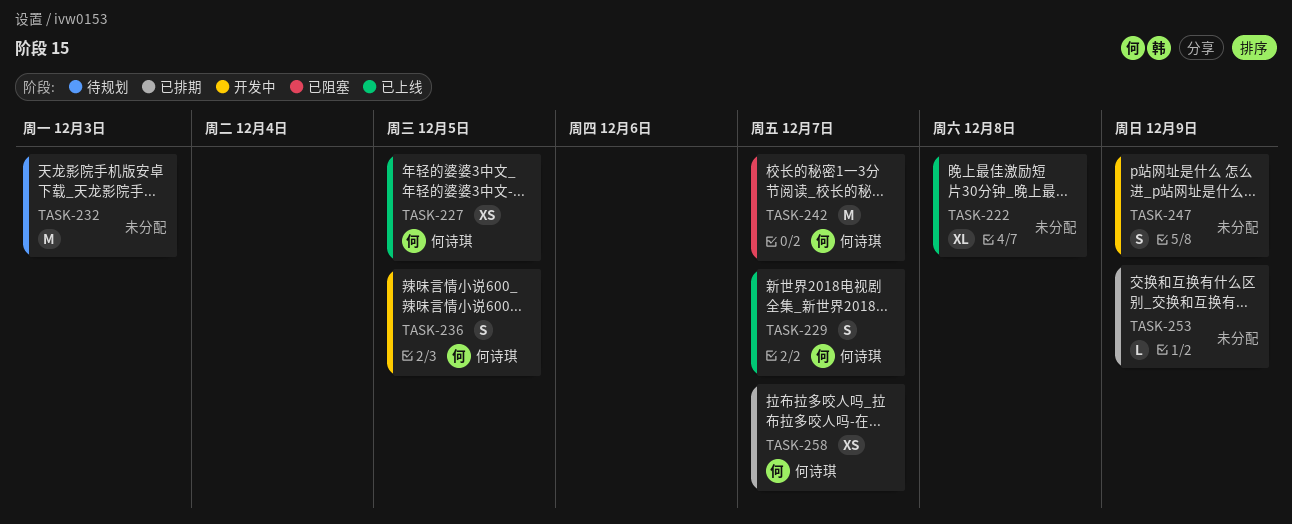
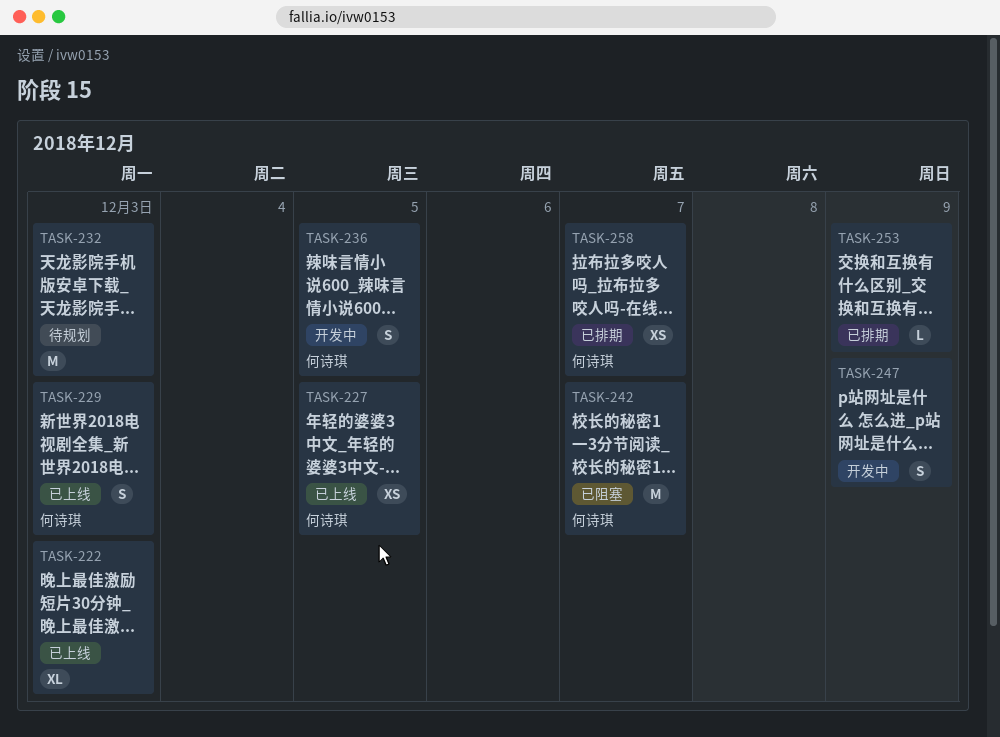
TASK-222, due: Dec 8 -> Dec 3
TASK-229, due: Dec 7 -> Dec 3

